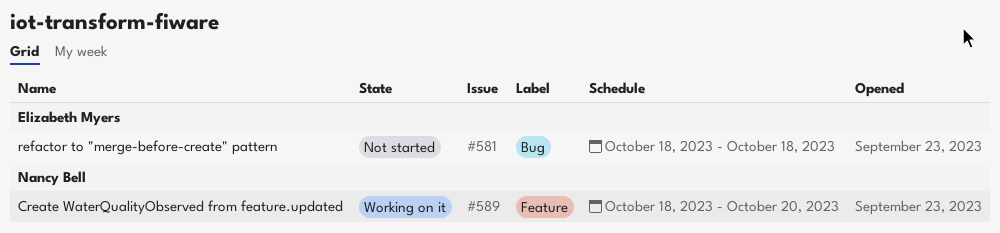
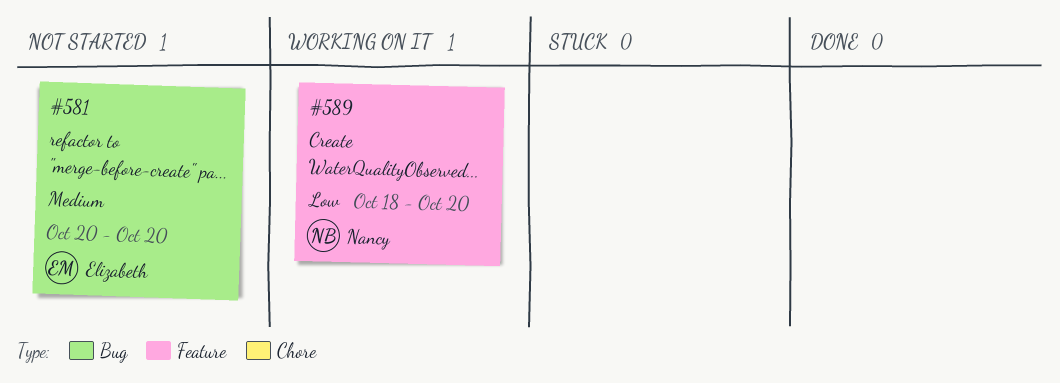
#581, start: Oct 18 -> Oct 20
#581, due: Oct 18 -> Oct 20

